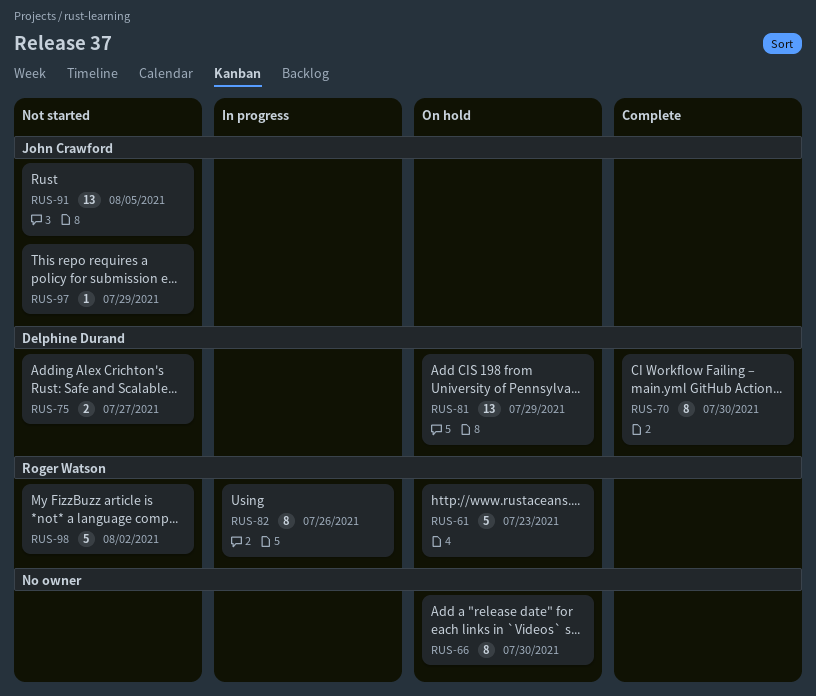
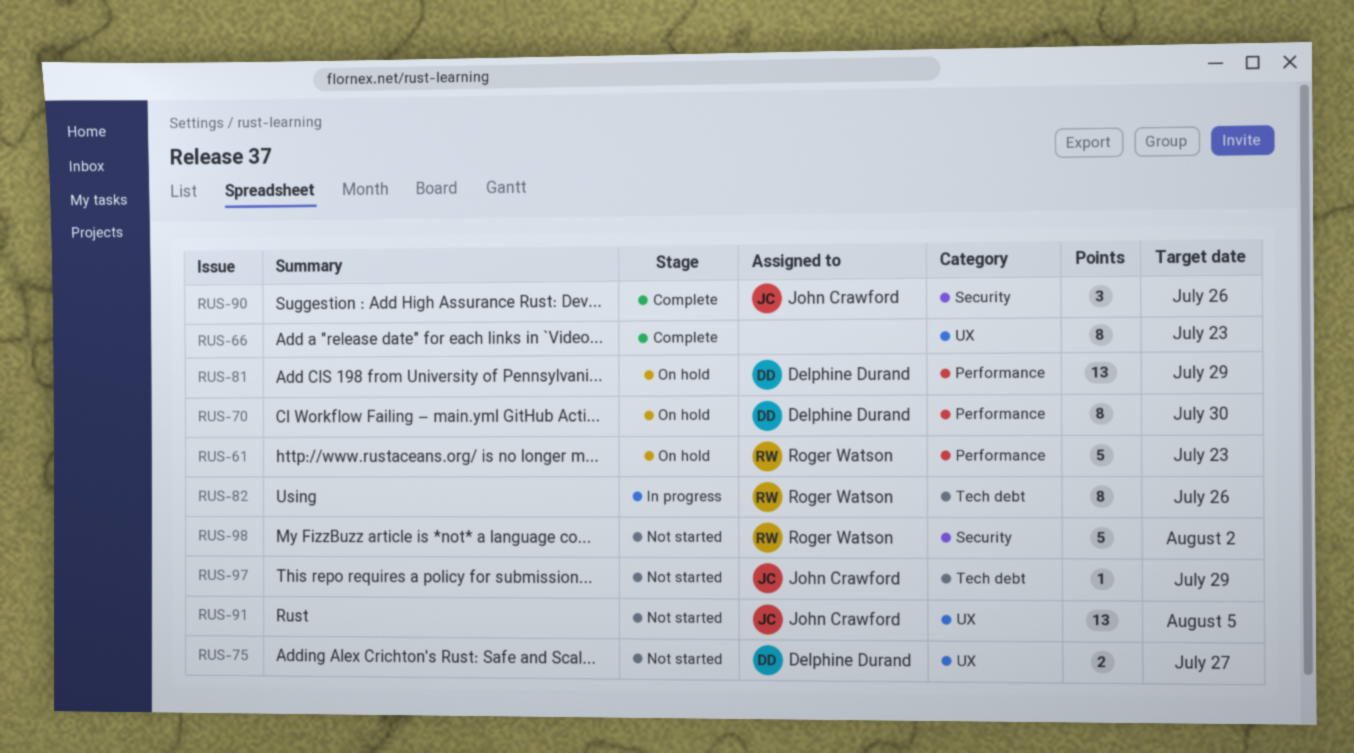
RUS-66, status: On hold -> Complete
RUS-66, due: Jul 30 -> Jul 23
RUS-70, status: Complete -> On hold
RUS-90: none -> present

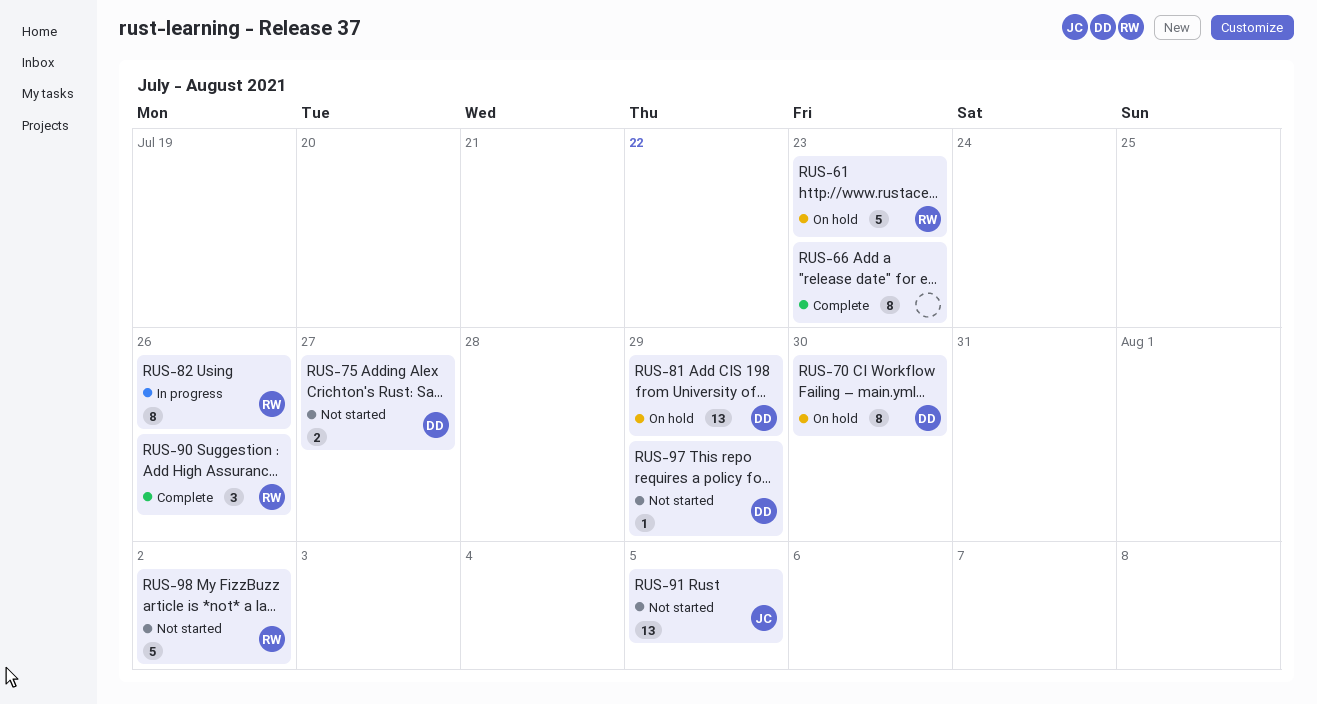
RUS-90, owner: John Crawford -> Roger Watson
RUS-97, owner: John Crawford -> Delphine Durand

